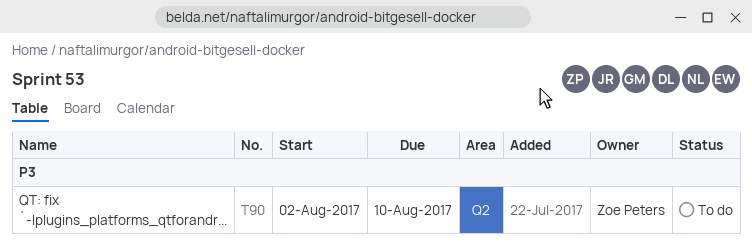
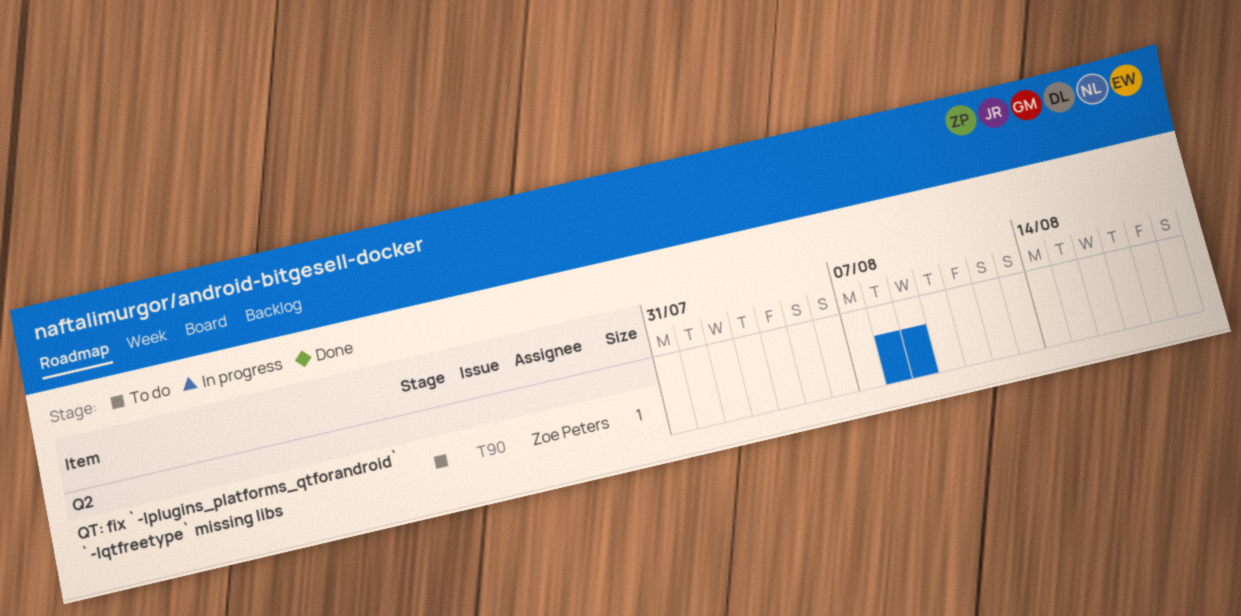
T90, start: Aug 2 -> Aug 8
T90, due: Aug 10 -> Aug 9

